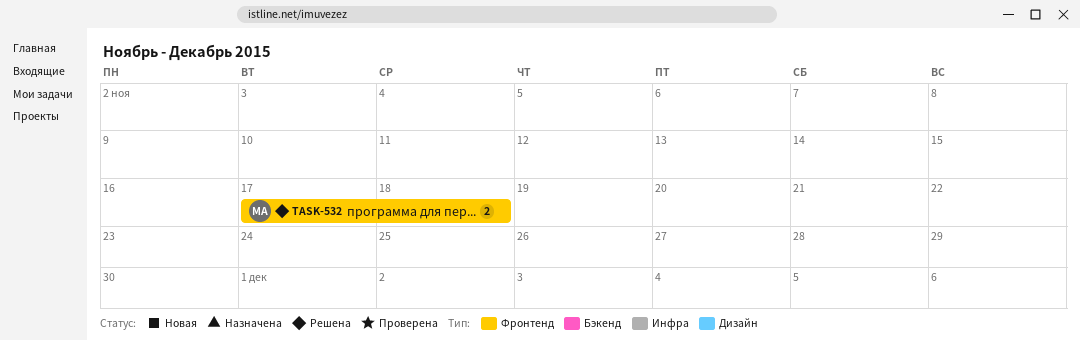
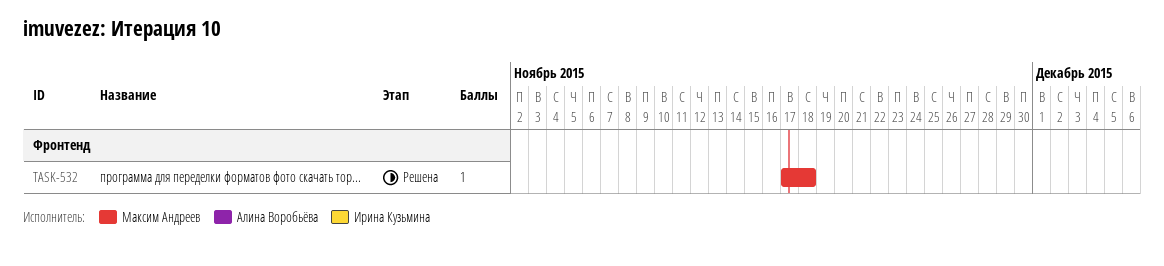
TASK-532, estimate: 2 -> 1

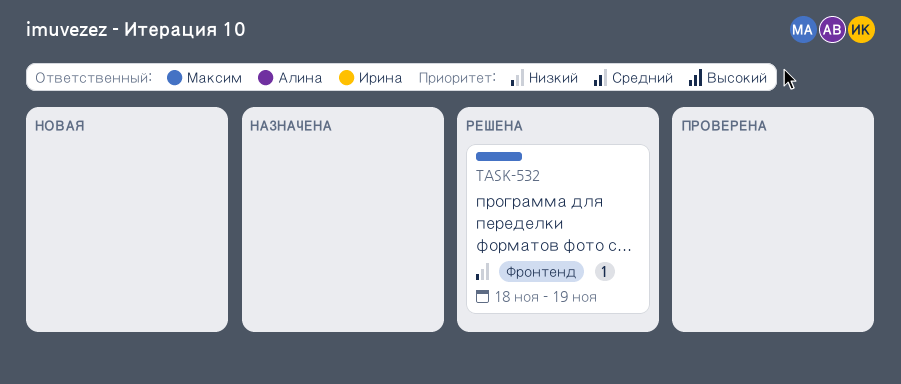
TASK-532, start: Nov 17 -> Nov 18
TASK-532, due: Nov 18 -> Nov 19

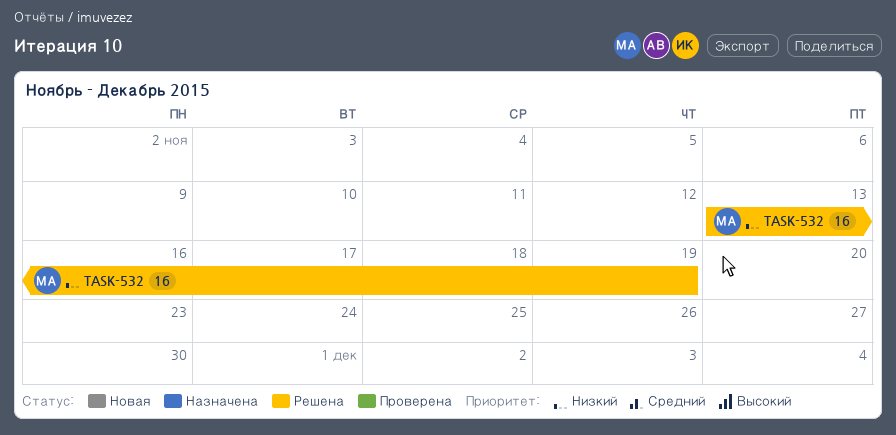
TASK-532, estimate: 1 -> 16
TASK-532, start: Nov 18 -> Nov 13

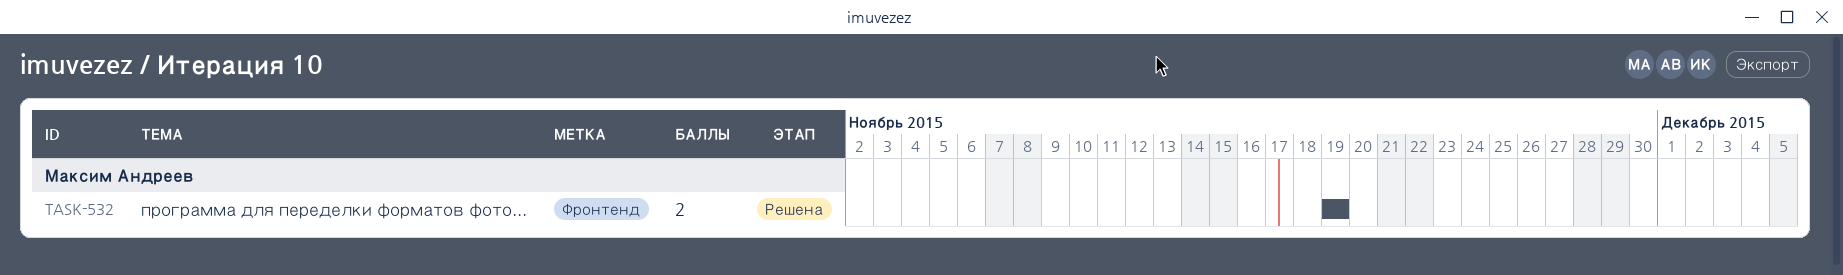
TASK-532, estimate: 16 -> 2
TASK-532, start: Nov 13 -> Nov 19

